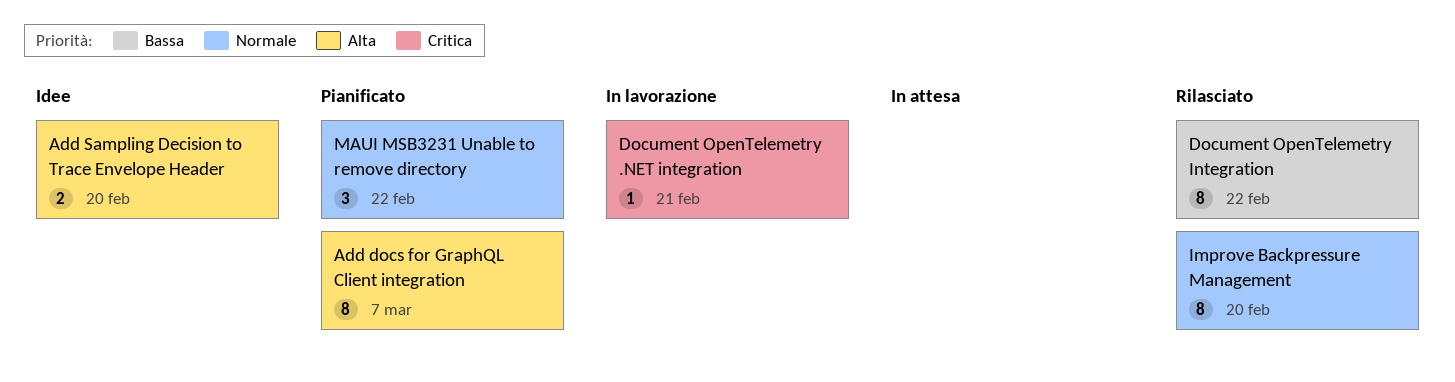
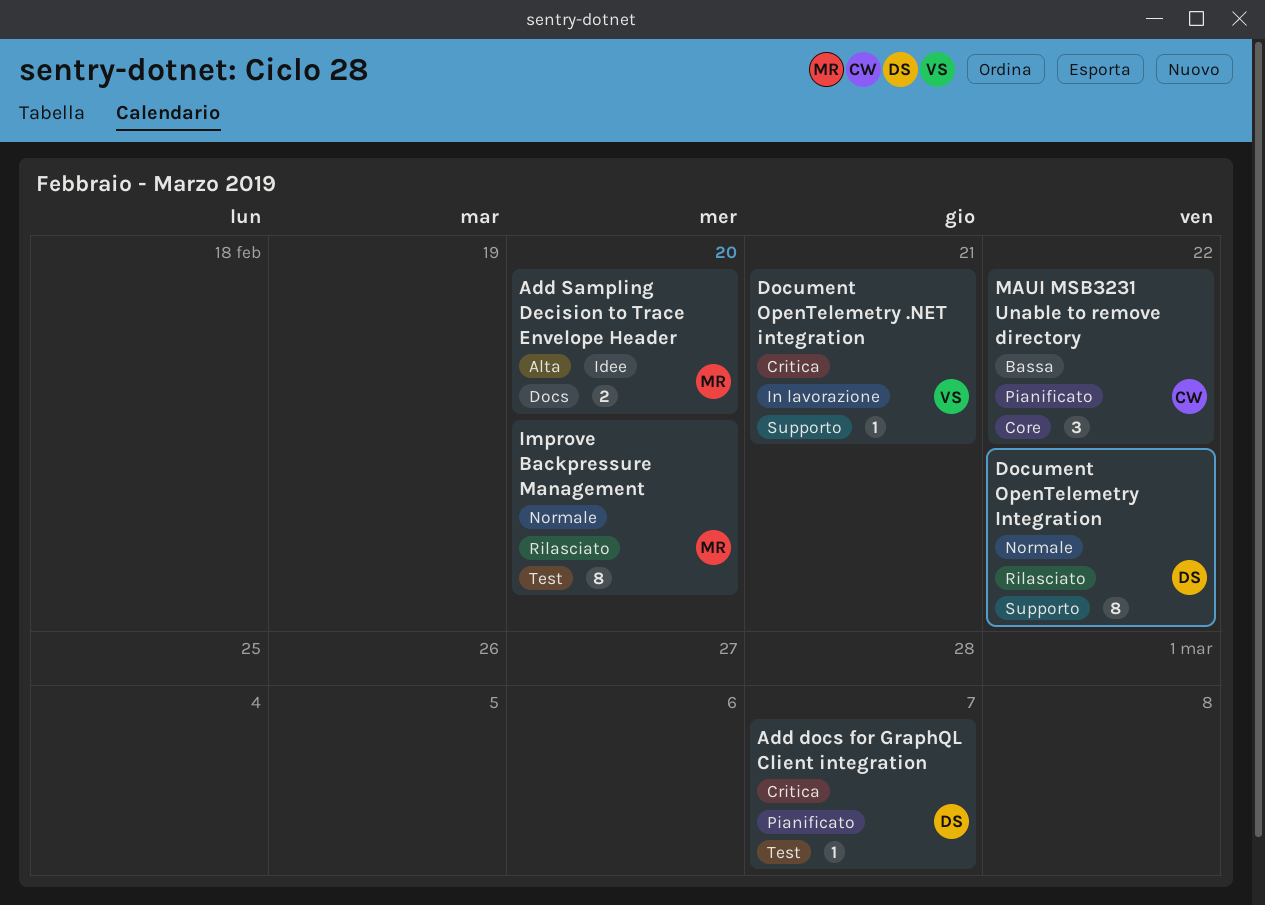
Add docs for GraphQL Client integration, priority: Alta -> Critica
Add docs for GraphQL Client integration, estimate: 8 -> 1
Document OpenTelemetry Integration, priority: Bassa -> Normale
MAUI MSB3231 Unable to remove directory, priority: Normale -> Bassa

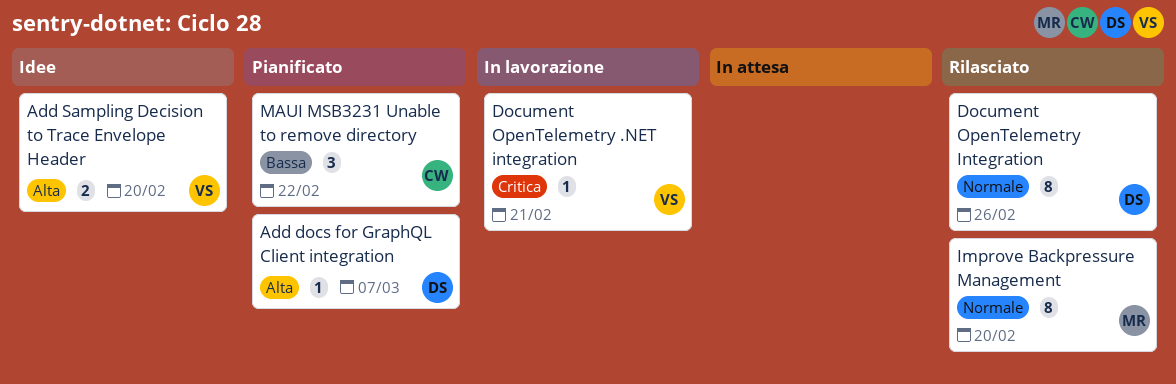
Add docs for GraphQL Client integration, priority: Critica -> Alta
Add Sampling Decision to Trace Envelope Header, owner: MR -> VS
Document OpenTelemetry Integration, due: Feb 22 -> Feb 26

